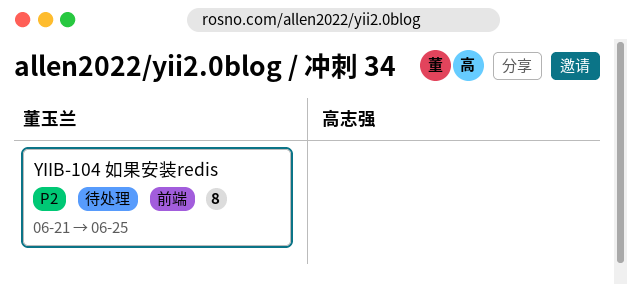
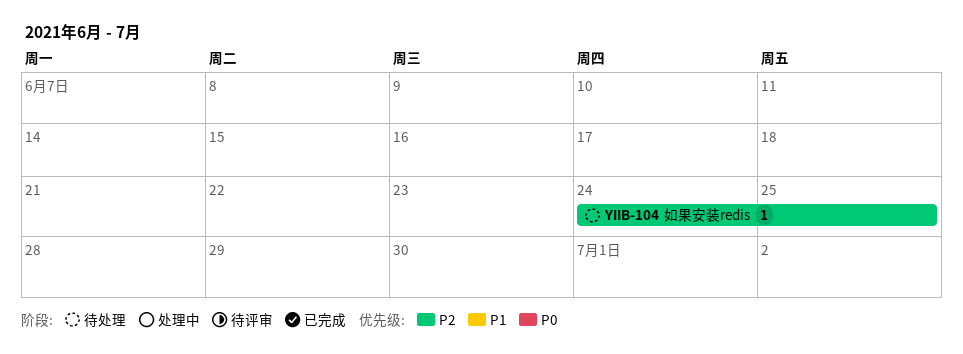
YIIB-104, estimate: 8 -> 1
YIIB-104, start: Jun 21 -> Jun 24

